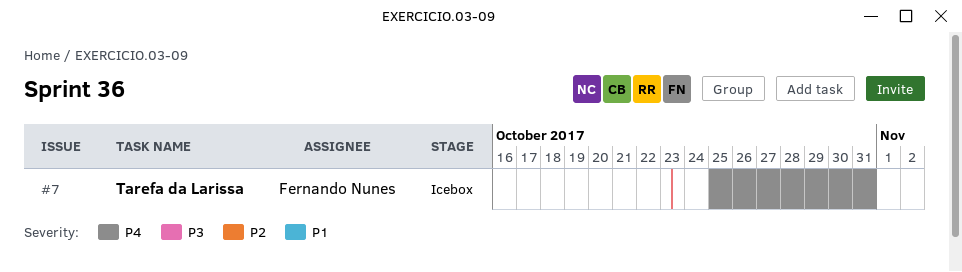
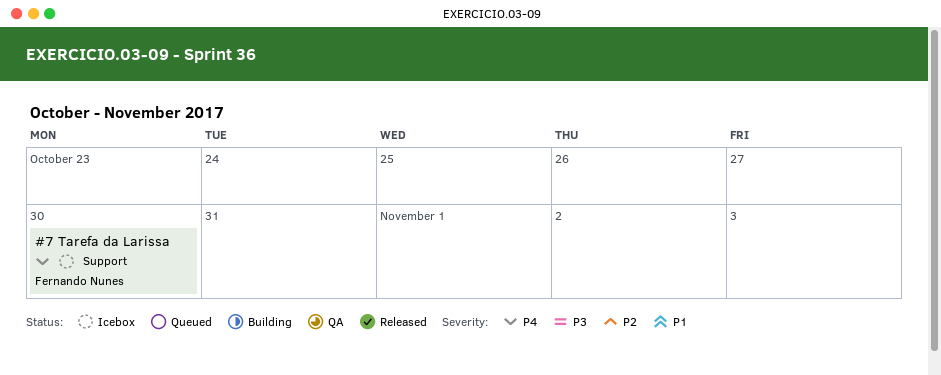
#7, due: Oct 31 -> Oct 30

